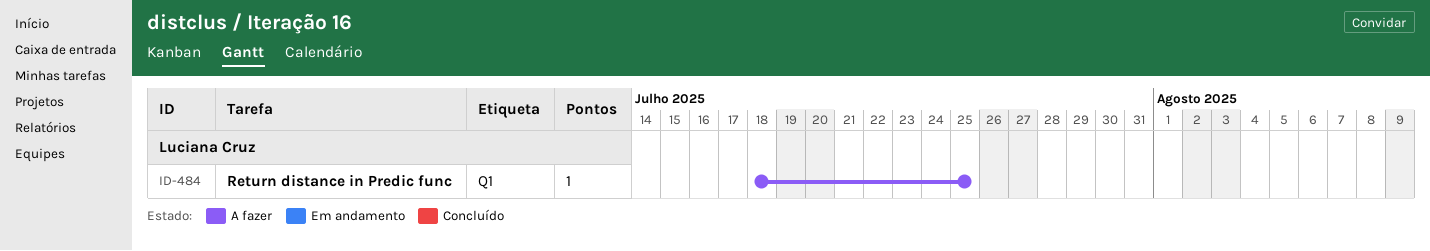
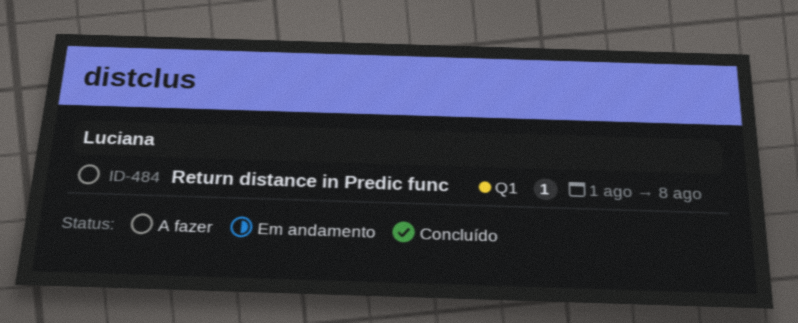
ID-484, start: Jul 18 -> Aug 1
ID-484, due: Jul 25 -> Aug 8

